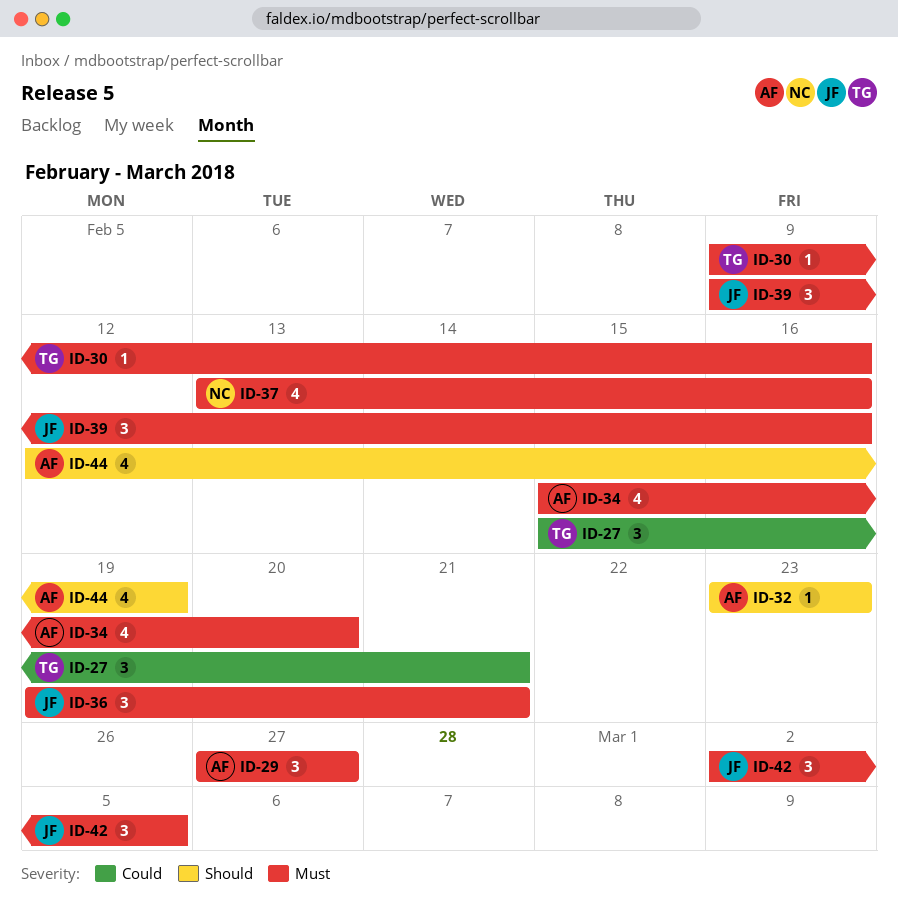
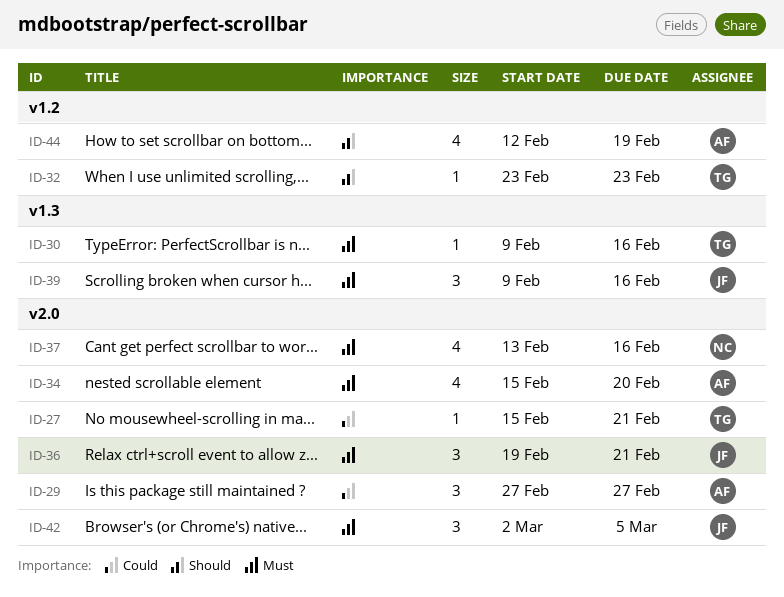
ID-27, estimate: 3 -> 1
ID-29, priority: Must -> Could
ID-32, owner: AF -> TG

